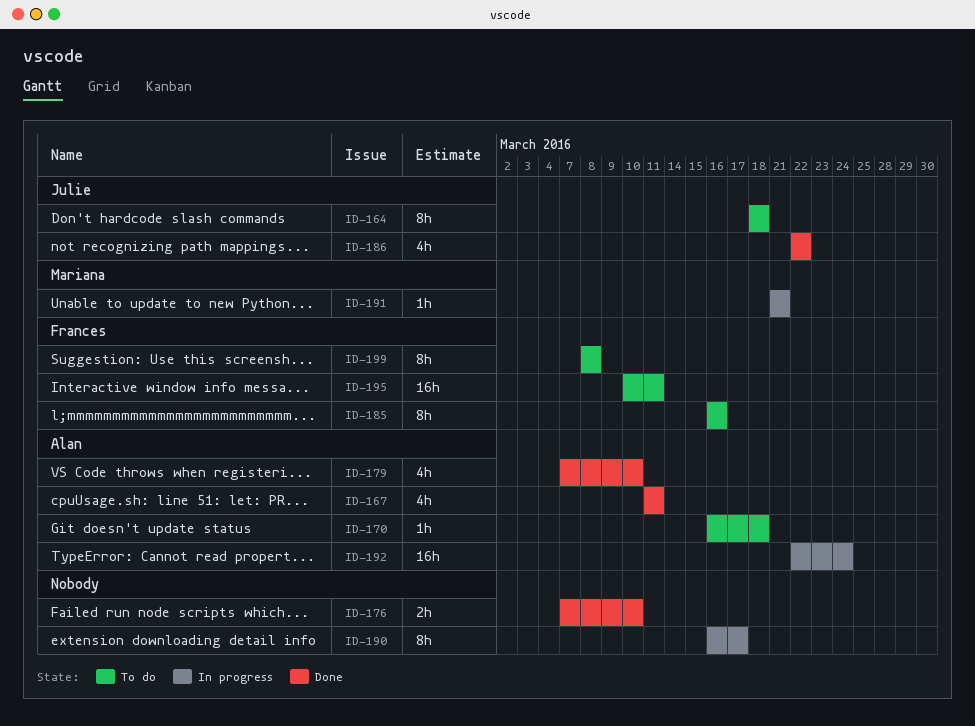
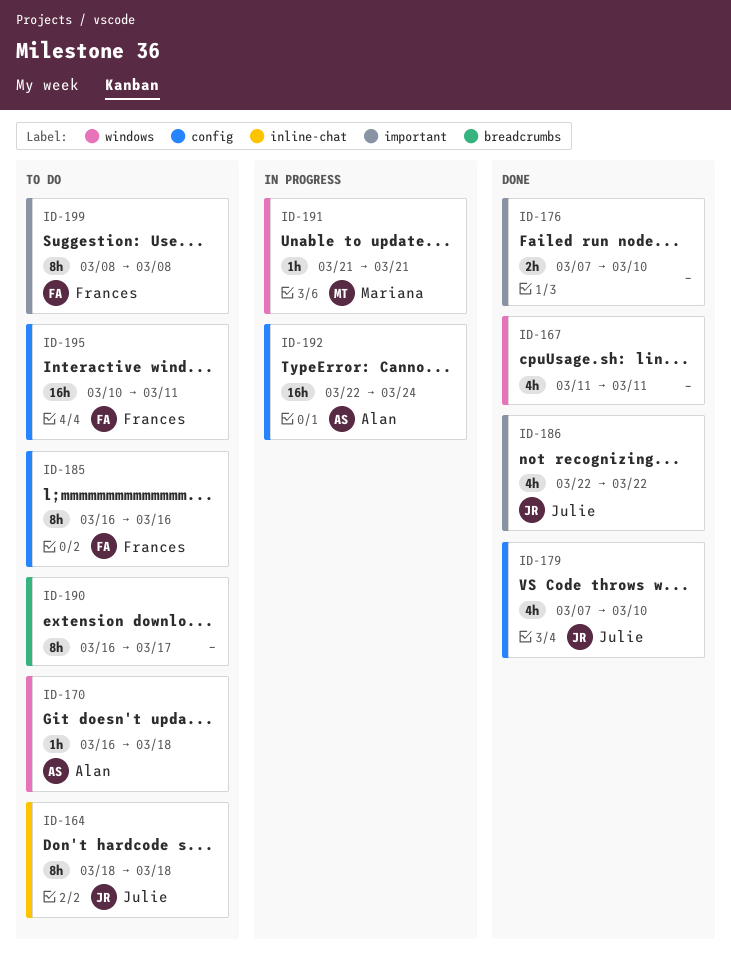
ID-167, owner: Alan -> none
ID-179, owner: Alan -> Julie
ID-190, status: In progress -> To do

